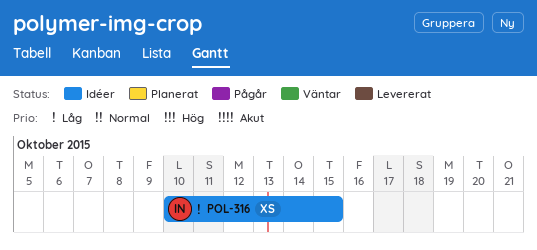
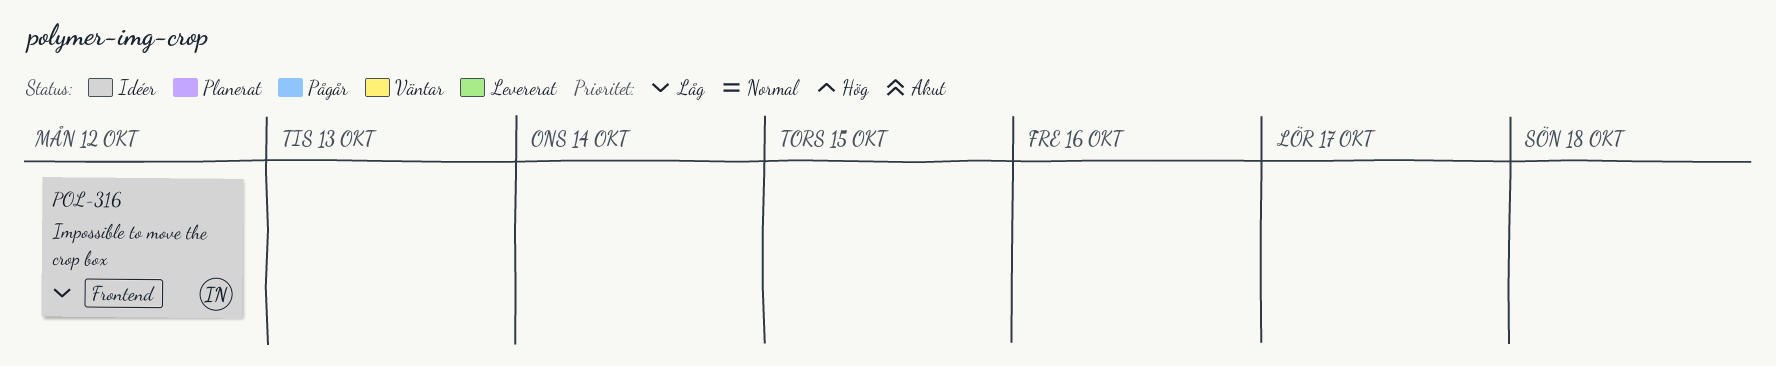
POL-316, due: Oct 15 -> Oct 12

